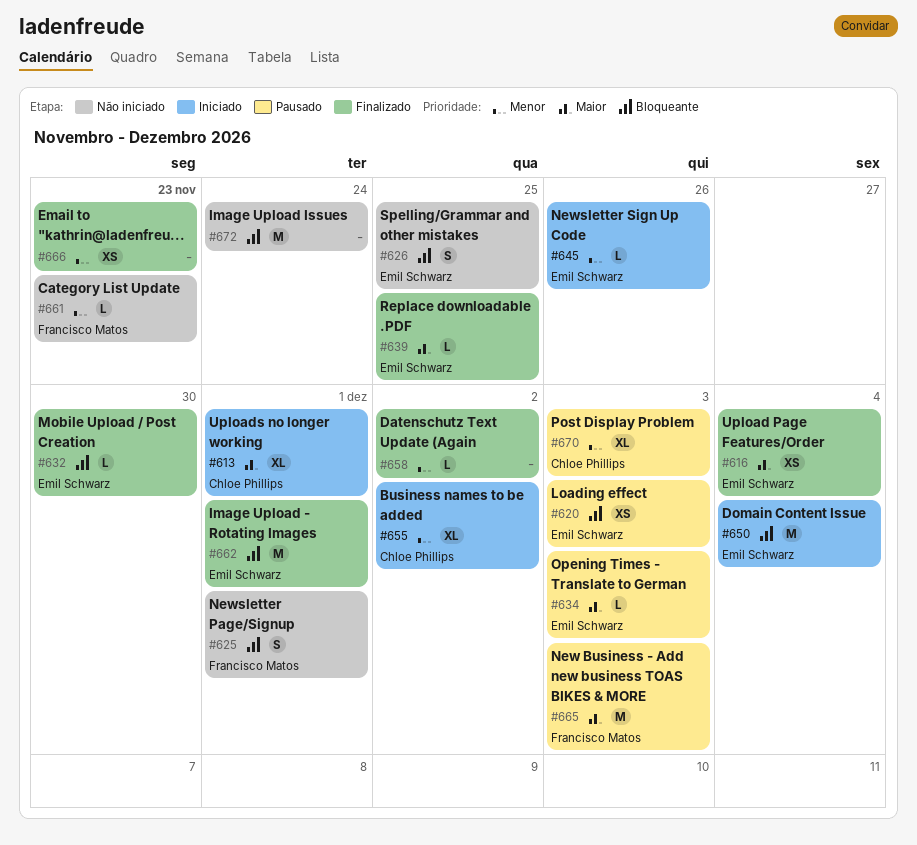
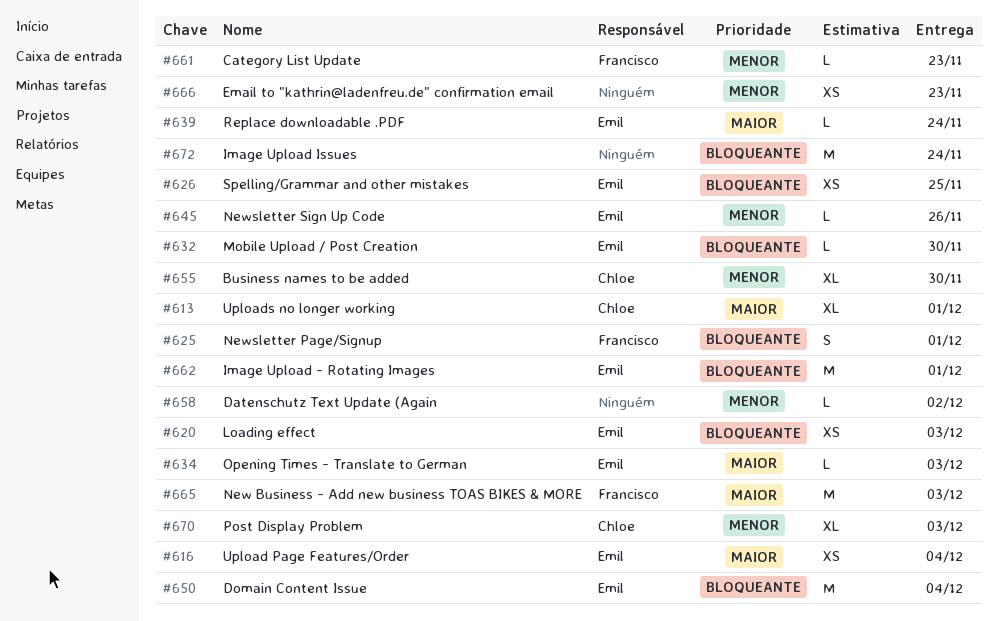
#626, estimate: S -> XS
#639, due: Nov 25 -> Nov 24
#655, due: Dec 2 -> Nov 30

